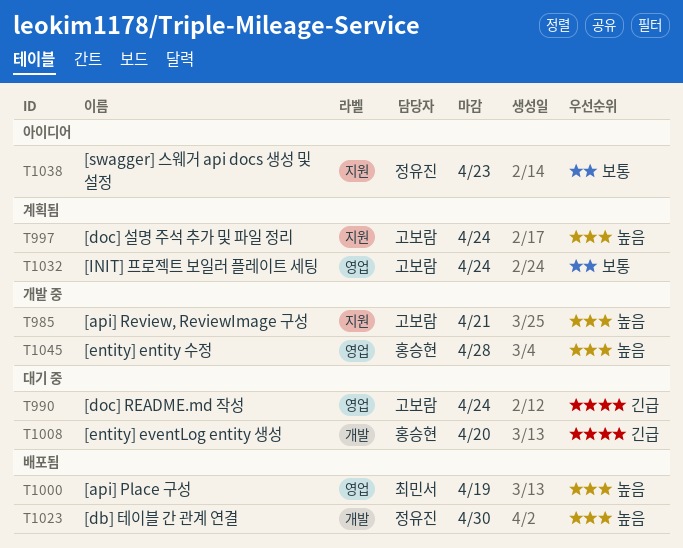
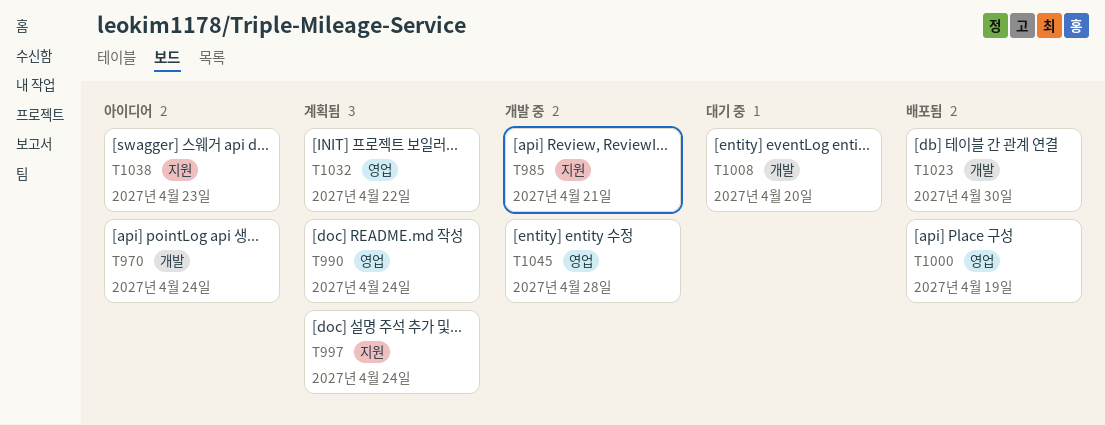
T970: none -> present
T990, status: 대기 중 -> 계획됨
T1032, due: Apr 24 -> Apr 22

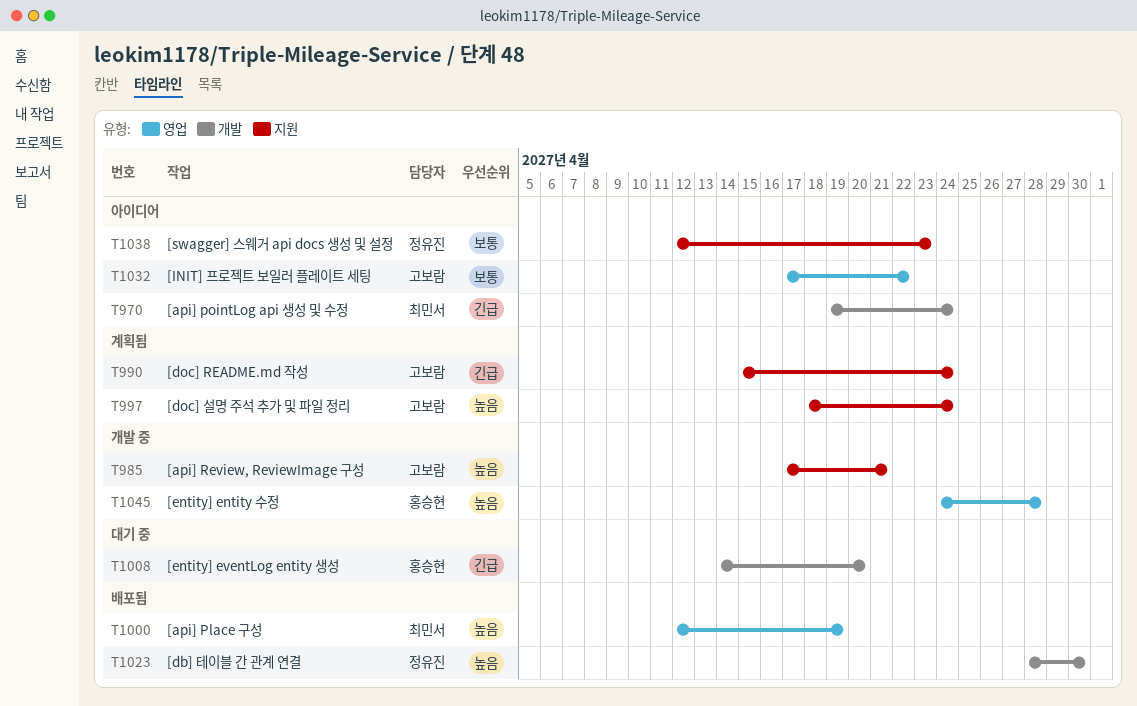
T990, label: 영업 -> 지원
T1032, status: 계획됨 -> 아이디어

